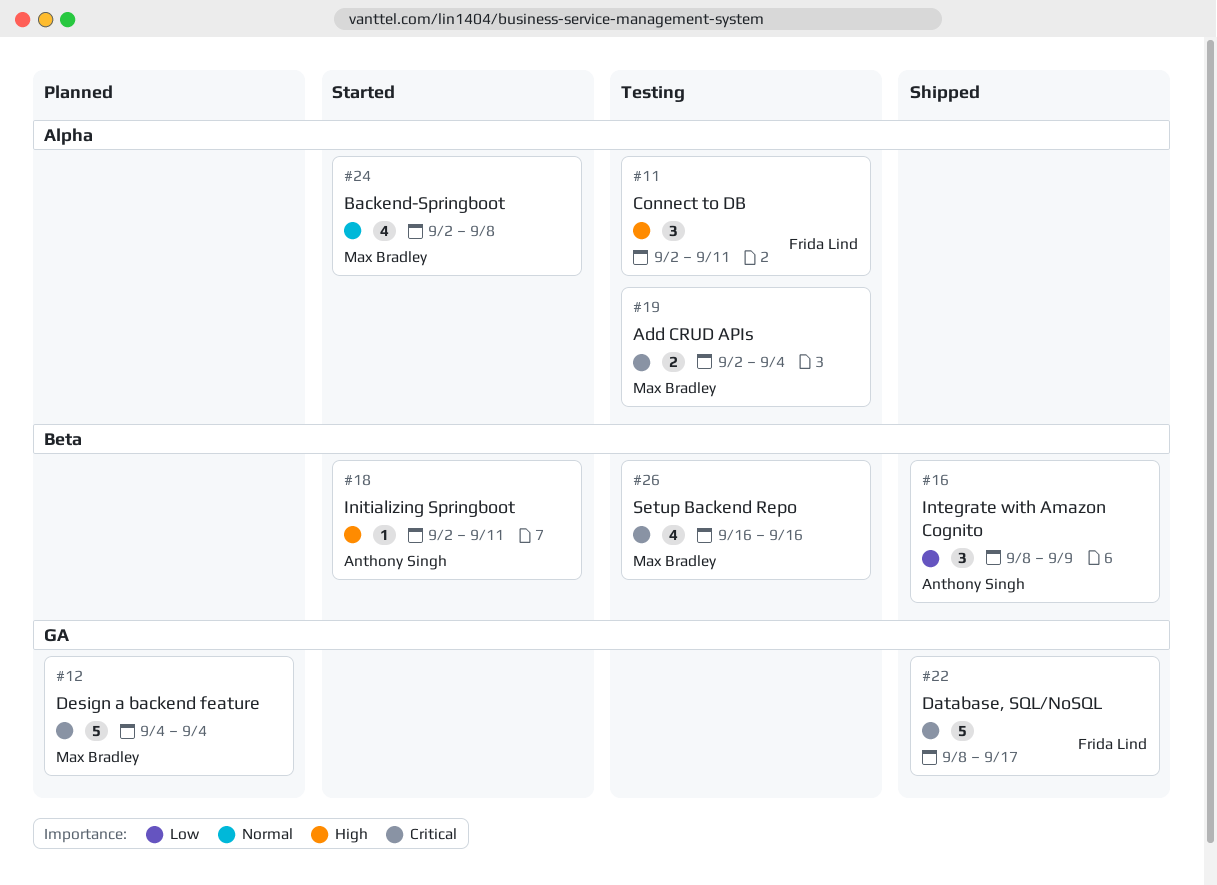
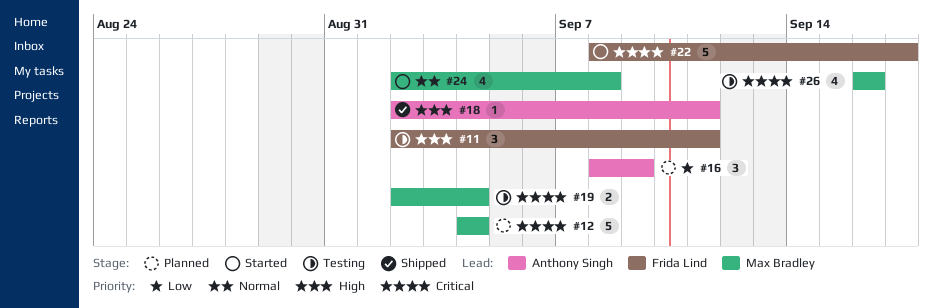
#16, status: Shipped -> Planned
#18, status: Started -> Shipped
#22, status: Shipped -> Started

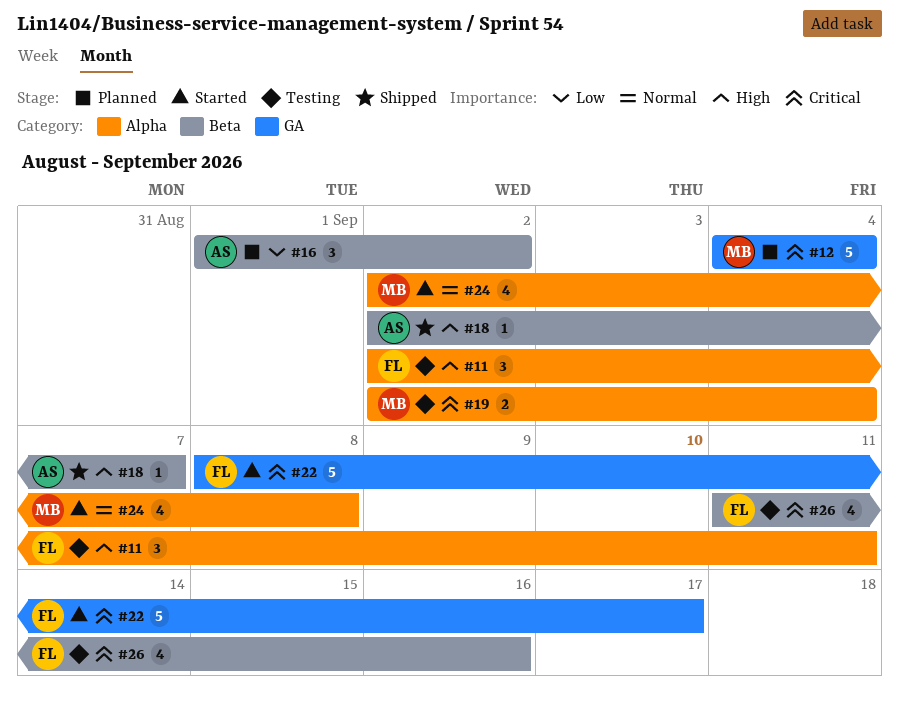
#16, start: Sep 8 -> Sep 1
#16, due: Sep 9 -> Sep 2
#18, due: Sep 11 -> Sep 7
#26, owner: Max Bradley -> Frida Lind
#26, start: Sep 16 -> Sep 11

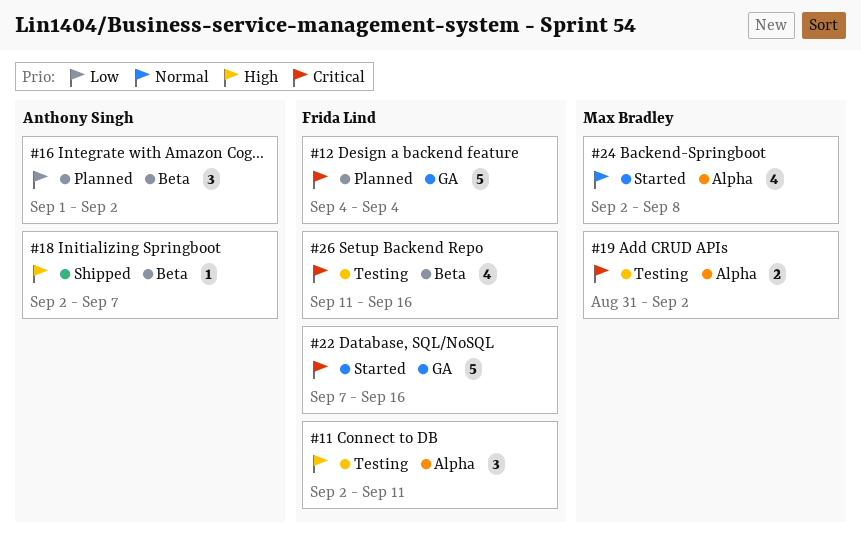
#12, owner: Max Bradley -> Frida Lind
#19, start: Sep 2 -> Aug 31
#19, due: Sep 4 -> Sep 2
#22, start: Sep 8 -> Sep 7
#22, due: Sep 17 -> Sep 16

